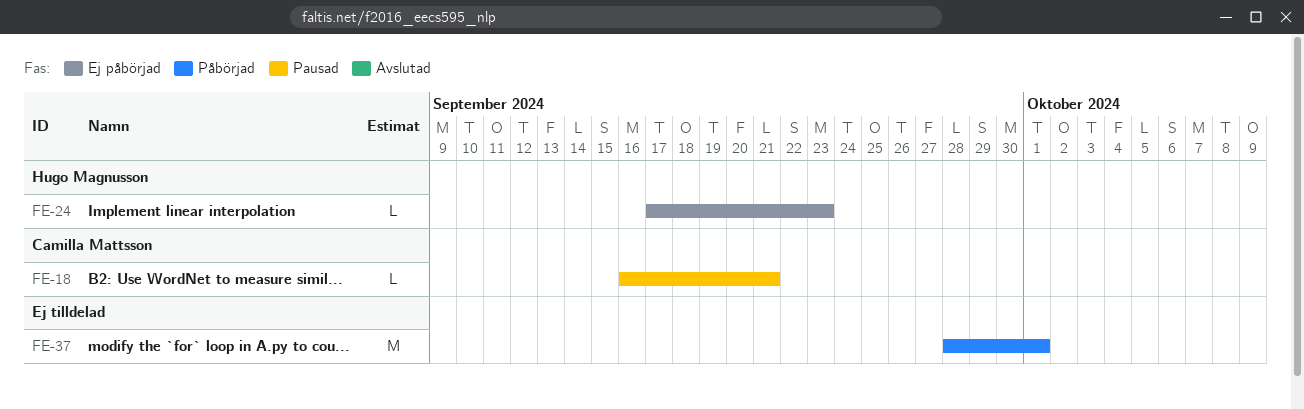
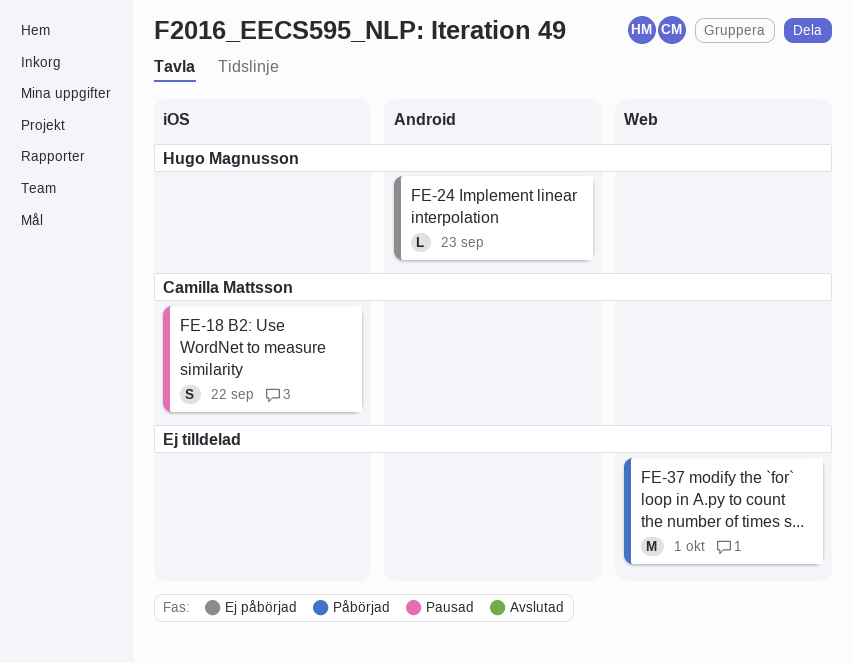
FE-18, estimate: L -> S
FE-18, due: Sep 21 -> Sep 22

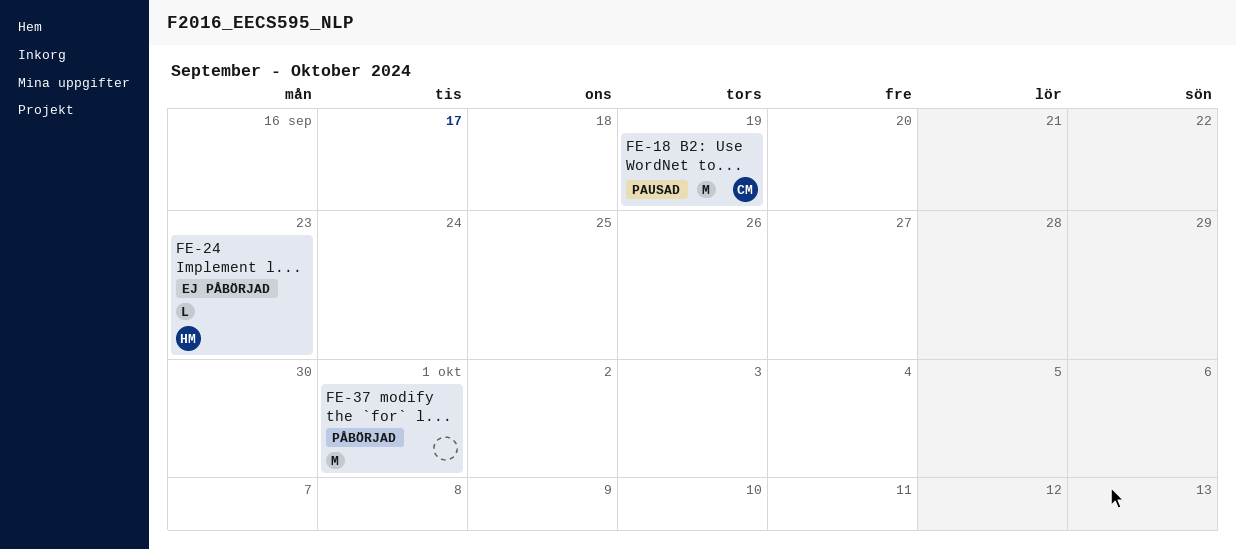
FE-18, estimate: S -> M
FE-18, due: Sep 22 -> Sep 19

